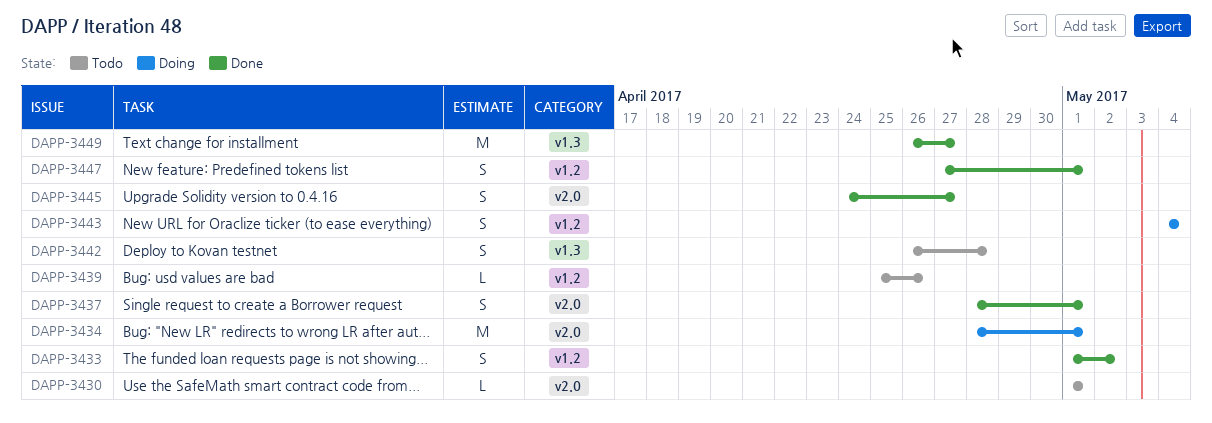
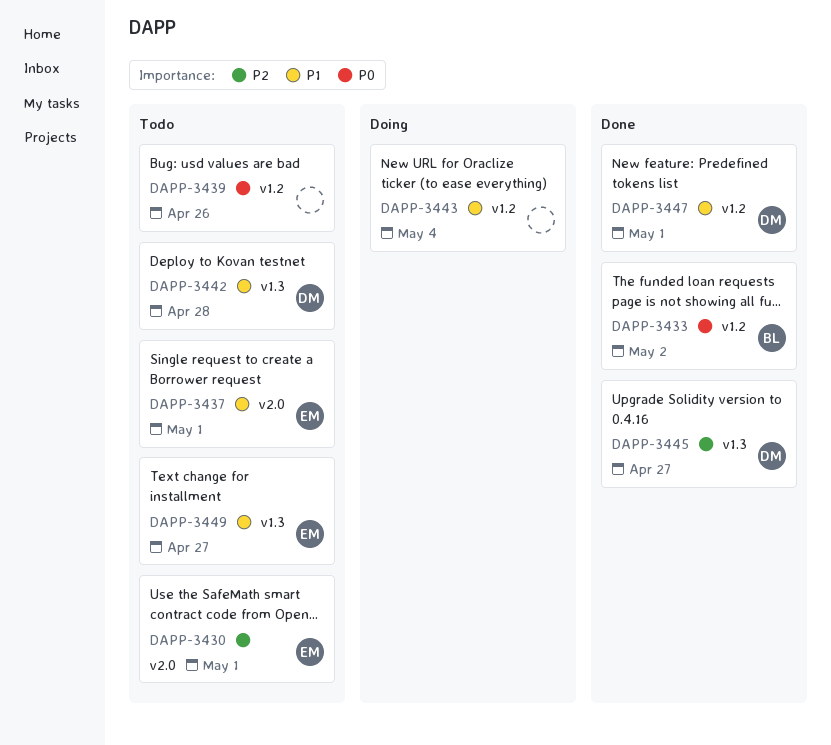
DAPP-3434: present -> none
DAPP-3437, status: Done -> Todo
DAPP-3445, label: v2.0 -> v1.3
DAPP-3449, status: Done -> Todo

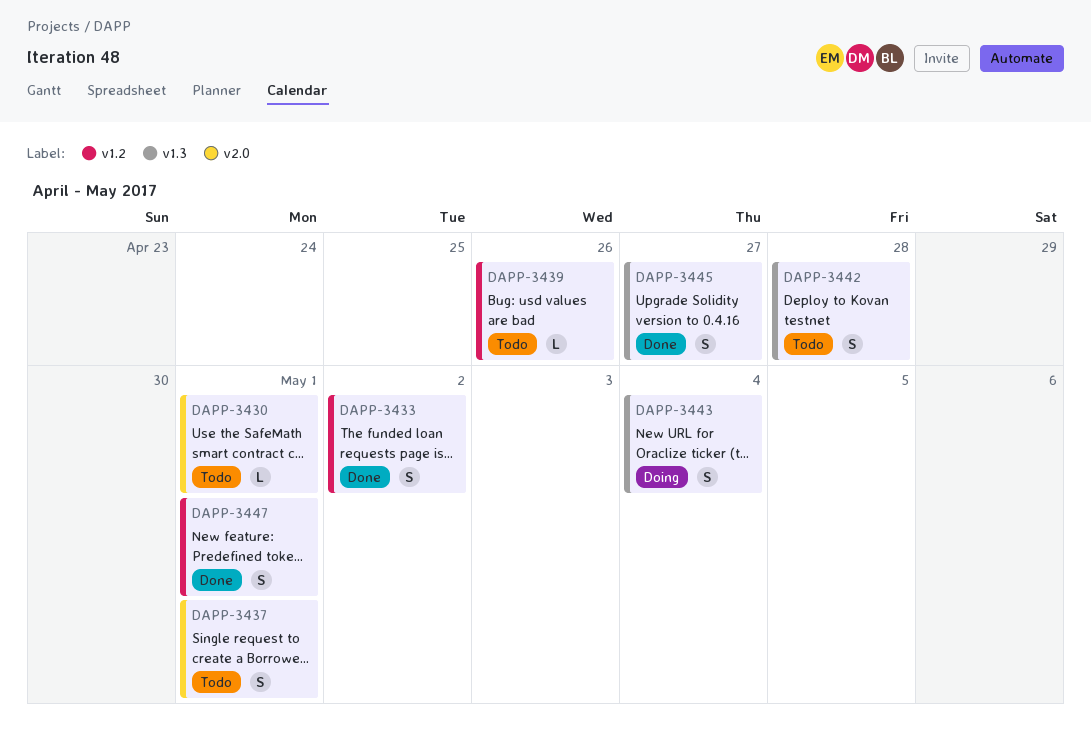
DAPP-3443, label: v1.2 -> v1.3
DAPP-3449: present -> none

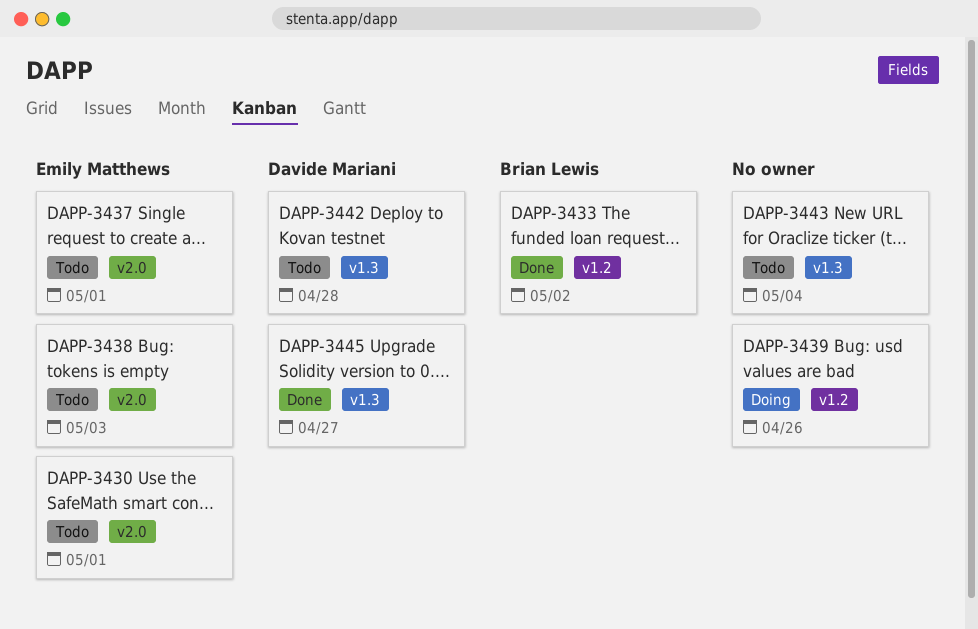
DAPP-3438: none -> present
DAPP-3439, status: Todo -> Doing
DAPP-3443, status: Doing -> Todo
DAPP-3447: present -> none

